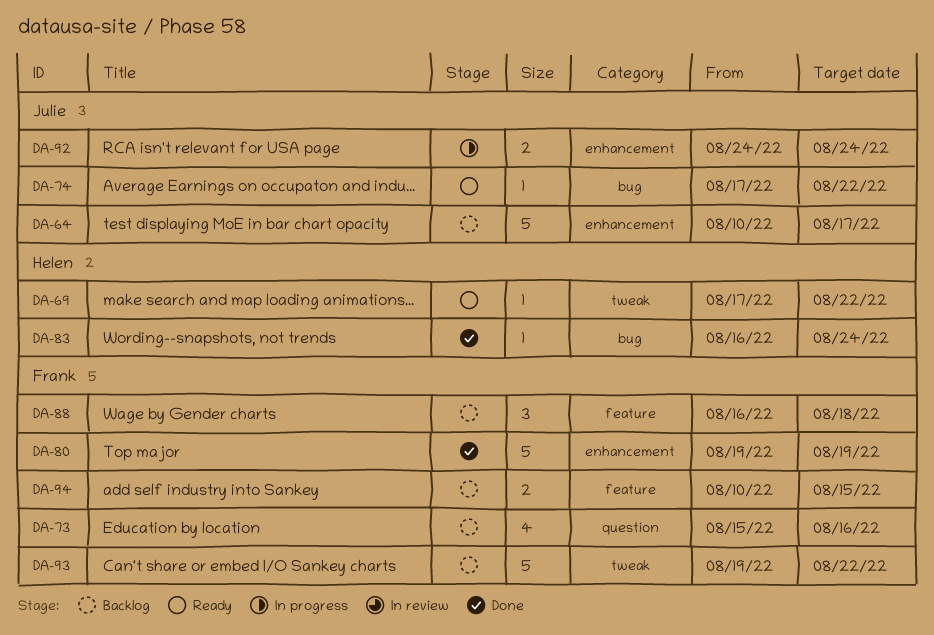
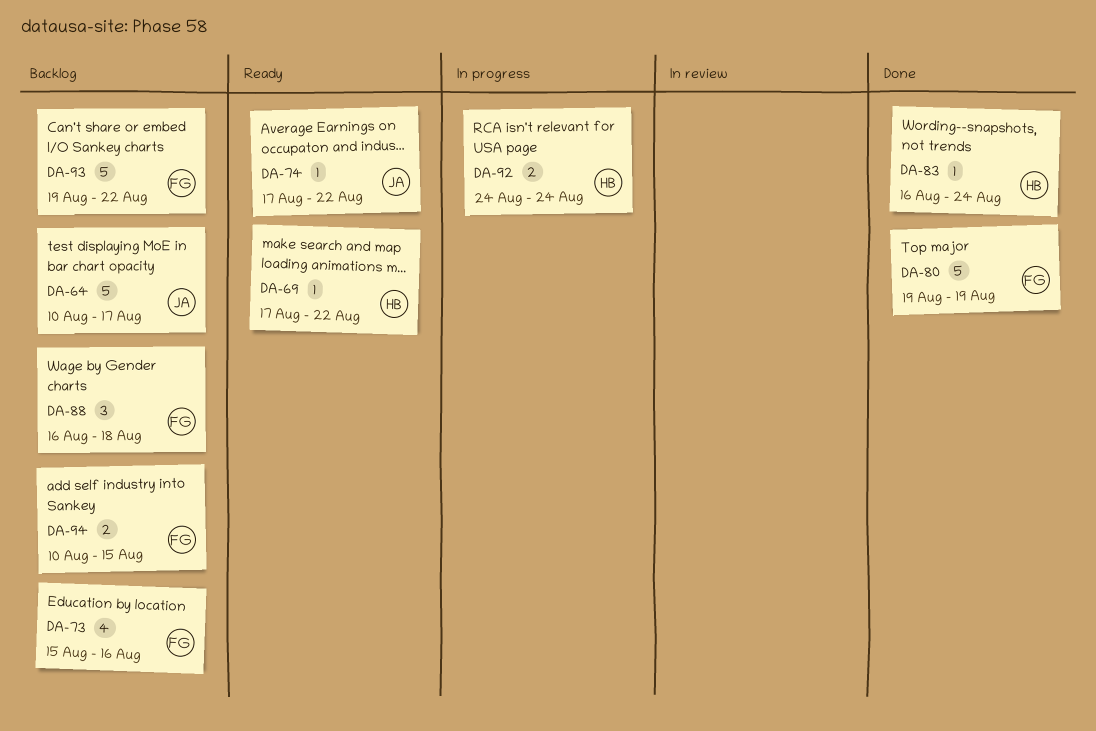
DA-92, owner: Julie -> Helen

